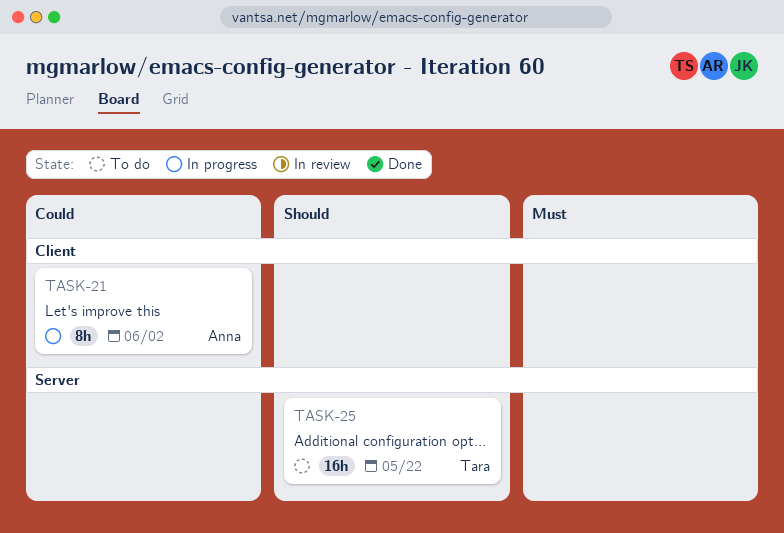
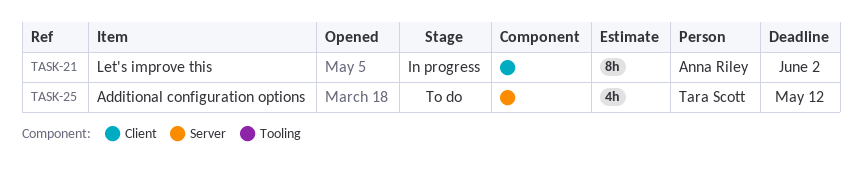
TASK-25, estimate: 16h -> 4h
TASK-25, due: May 22 -> May 12

